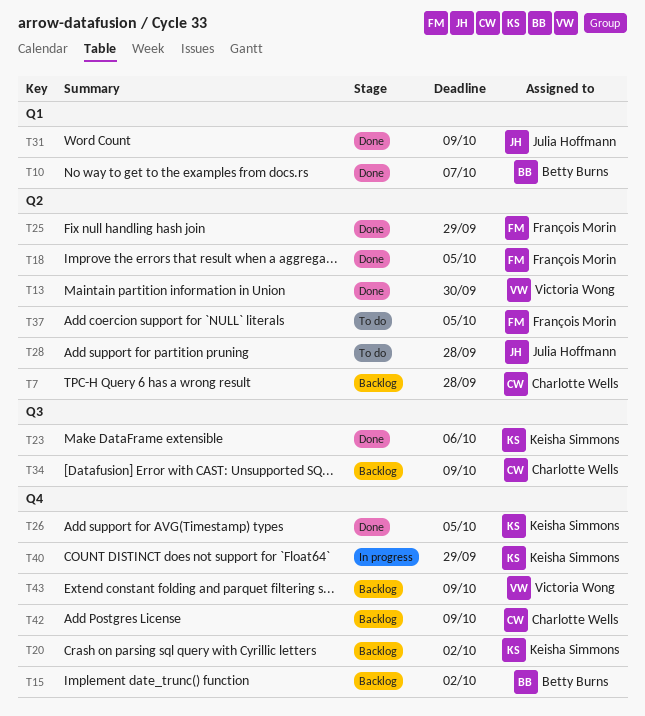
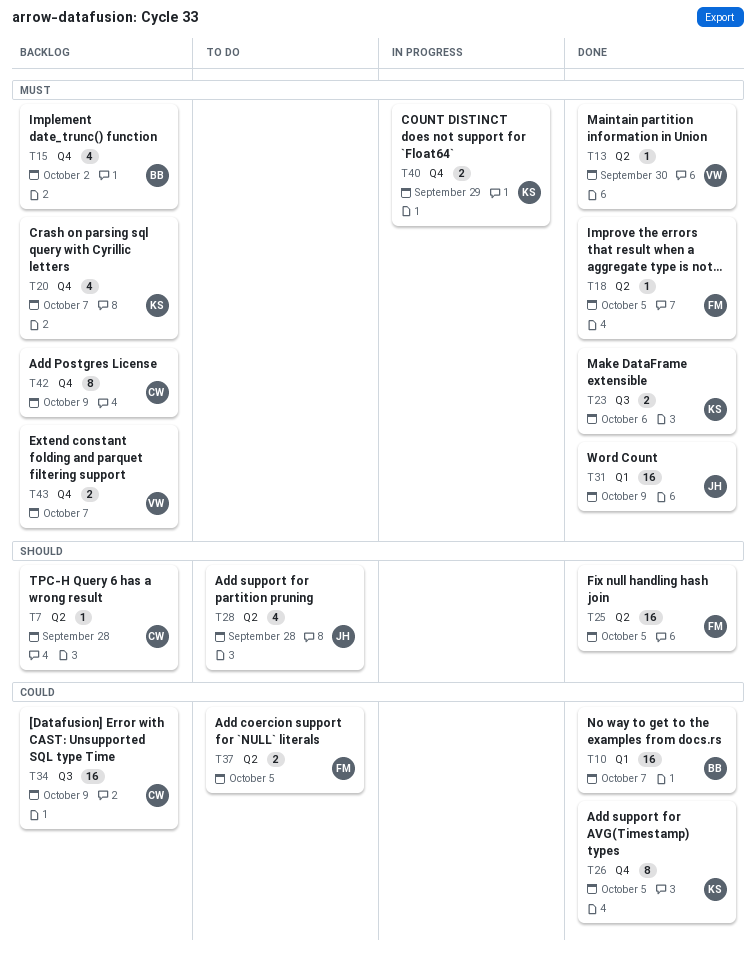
T20, due: Oct 2 -> Oct 7
T25, due: Sep 29 -> Oct 5
T43, due: Oct 9 -> Oct 7

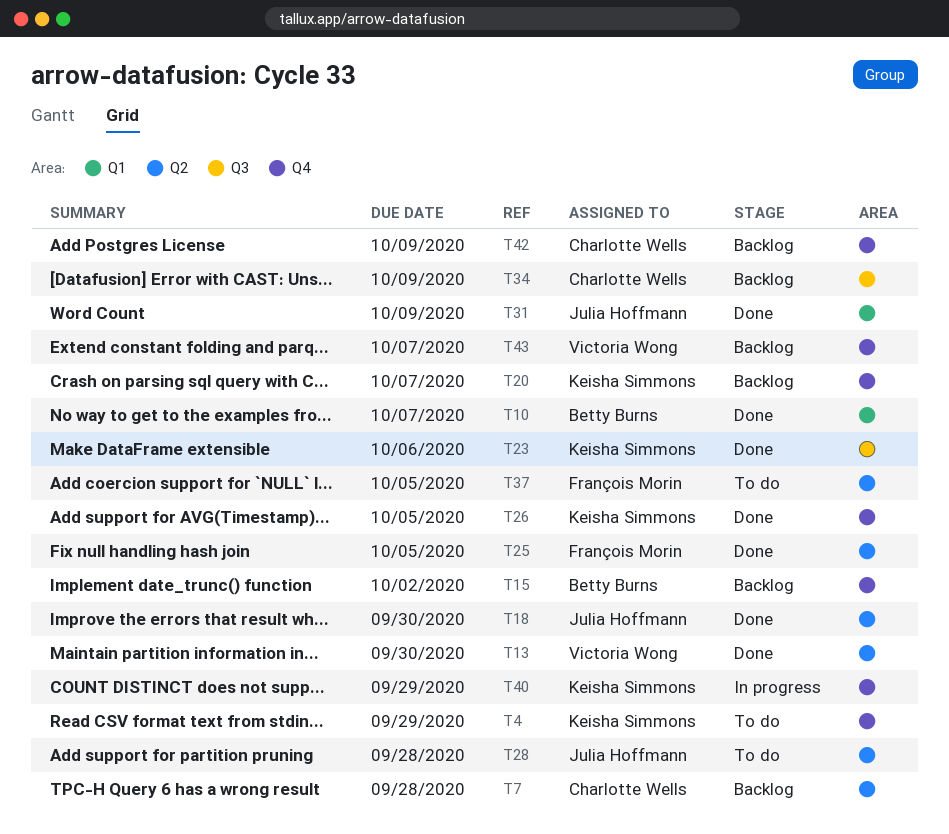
T4: none -> present
T18, owner: François Morin -> Julia Hoffmann
T18, due: Oct 5 -> Sep 30

